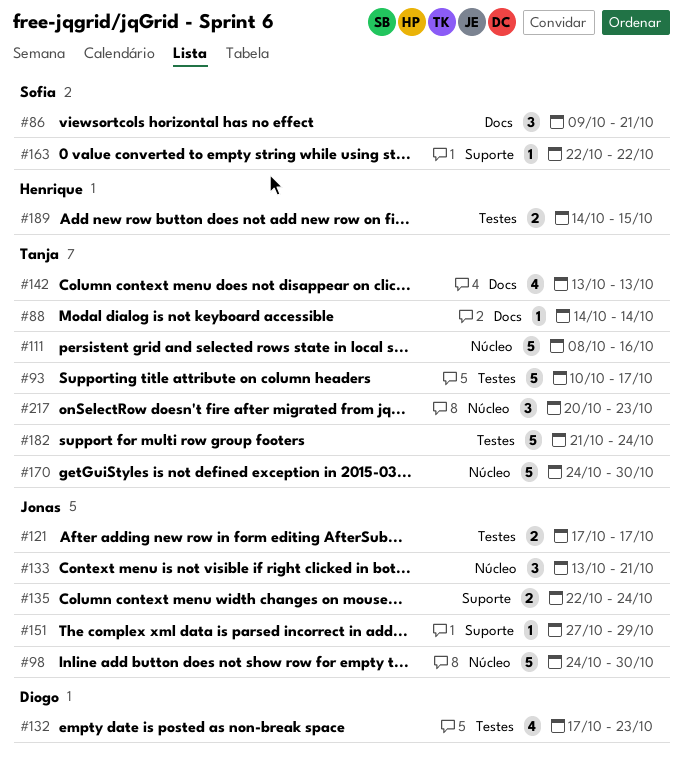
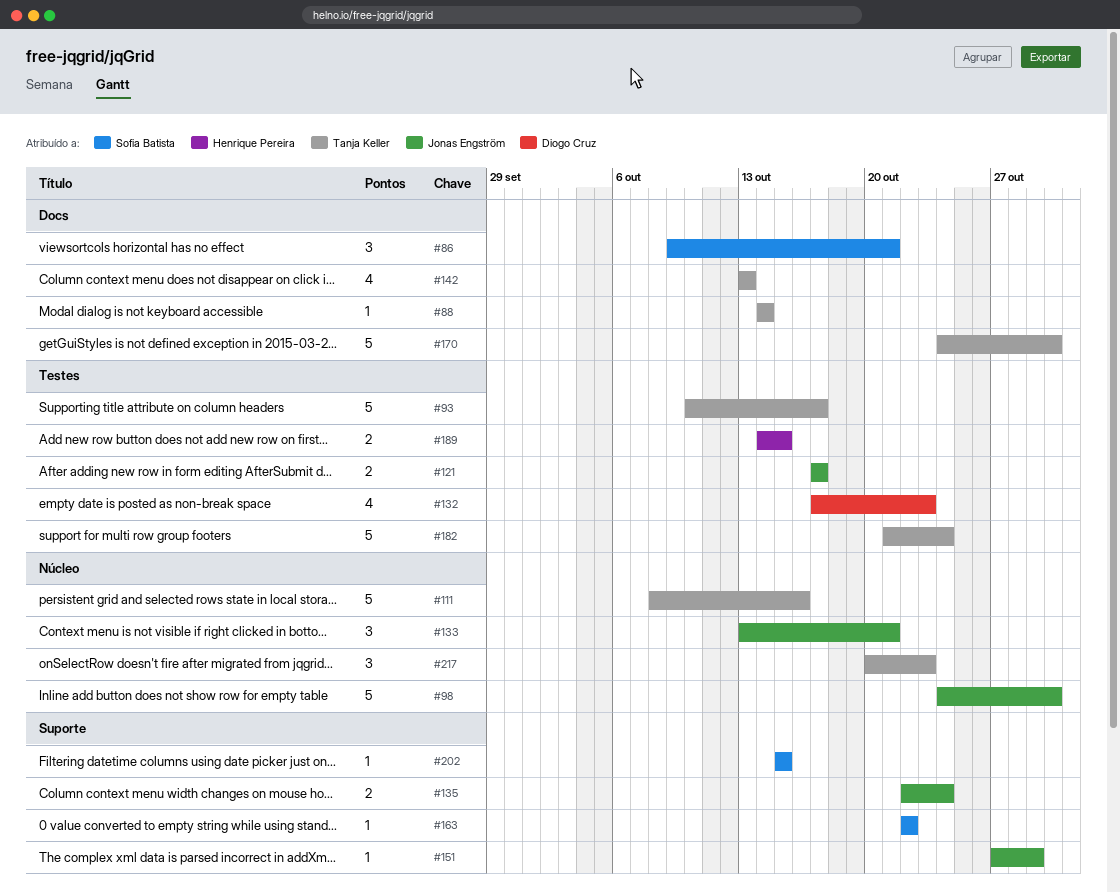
#170, label: Núcleo -> Docs
#202: none -> present

